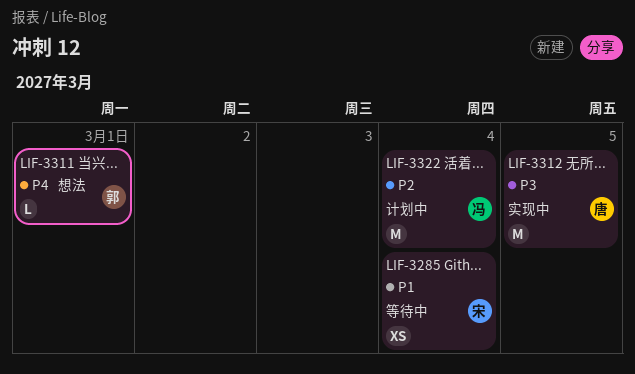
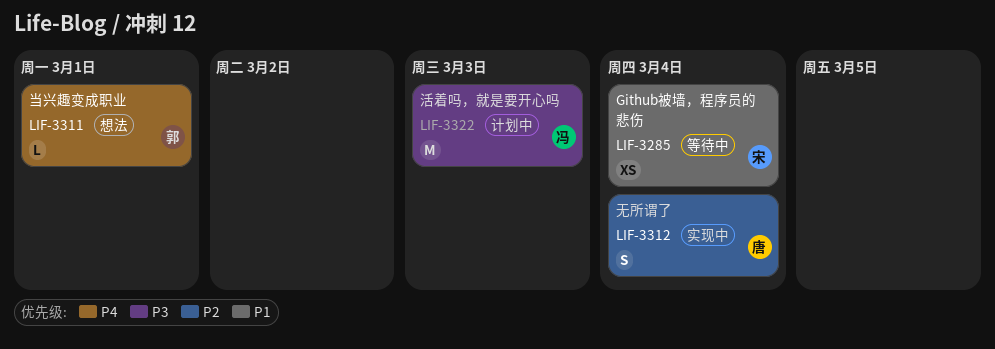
LIF-3312, priority: P3 -> P2
LIF-3312, estimate: M -> S
LIF-3312, due: Mar 5 -> Mar 4
LIF-3322, priority: P2 -> P3
LIF-3322, due: Mar 4 -> Mar 3

